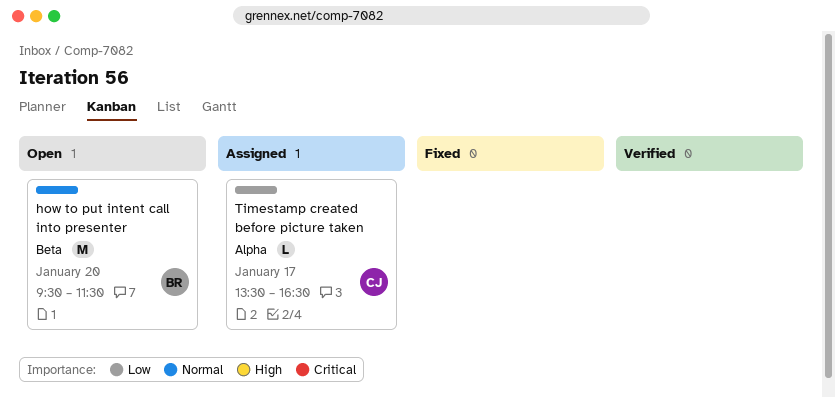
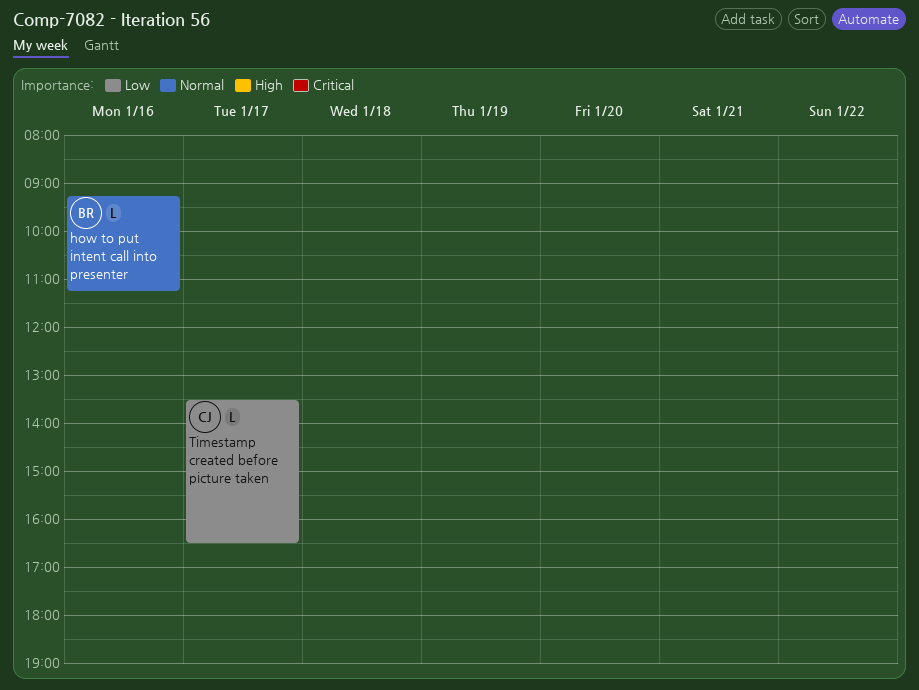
how to put intent call into presenter, estimate: M -> L
how to put intent call into presenter, day: Jan 20 -> Jan 16
how to put intent call into presenter, begins: 09:30 -> 09:15
how to put intent call into presenter, ends: 11:30 -> 11:15

